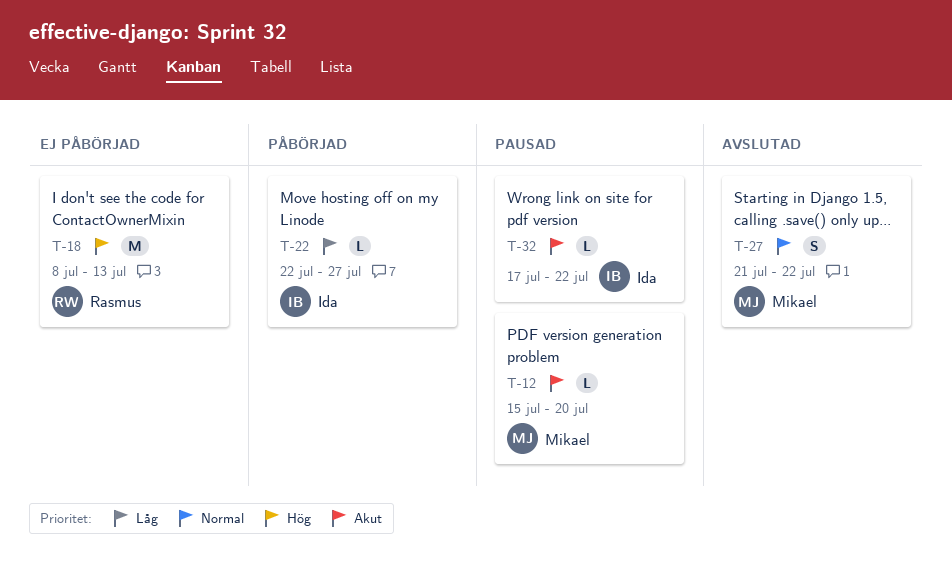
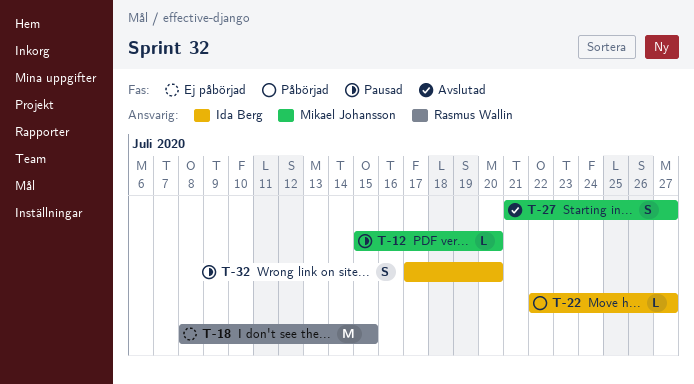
T-18, due: Jul 13 -> Jul 15
T-27, due: Jul 22 -> Jul 27
T-32, estimate: L -> S
T-32, due: Jul 22 -> Jul 20

